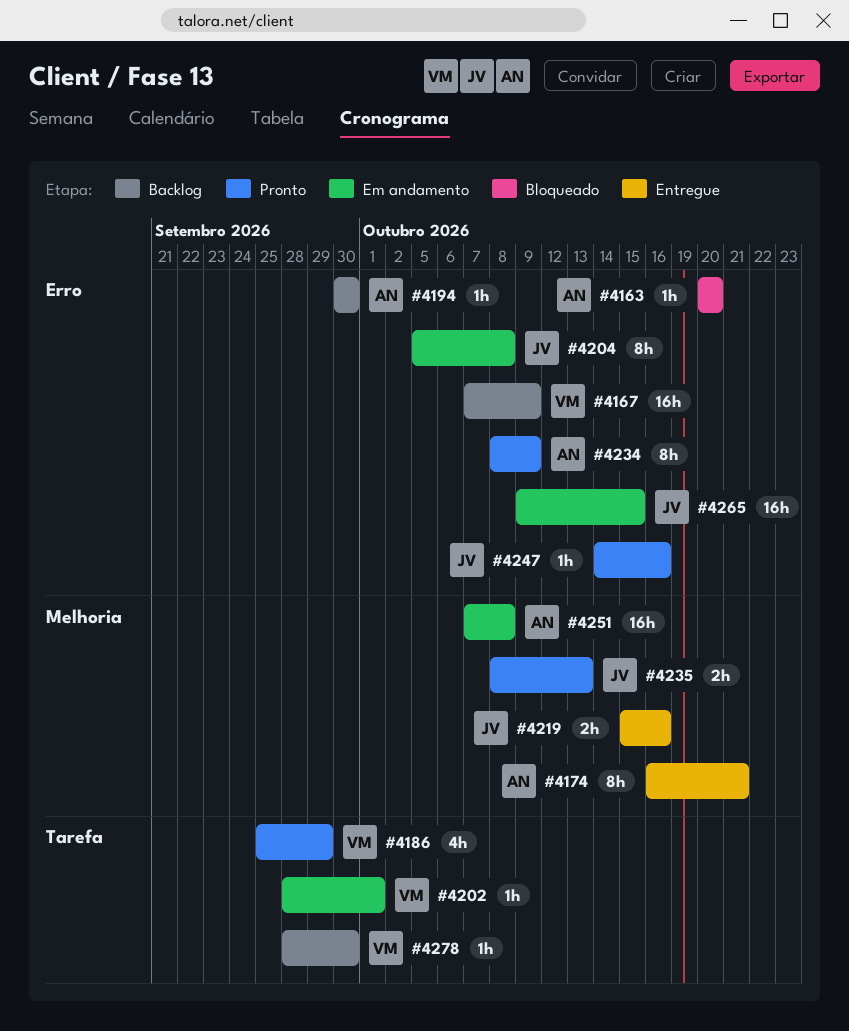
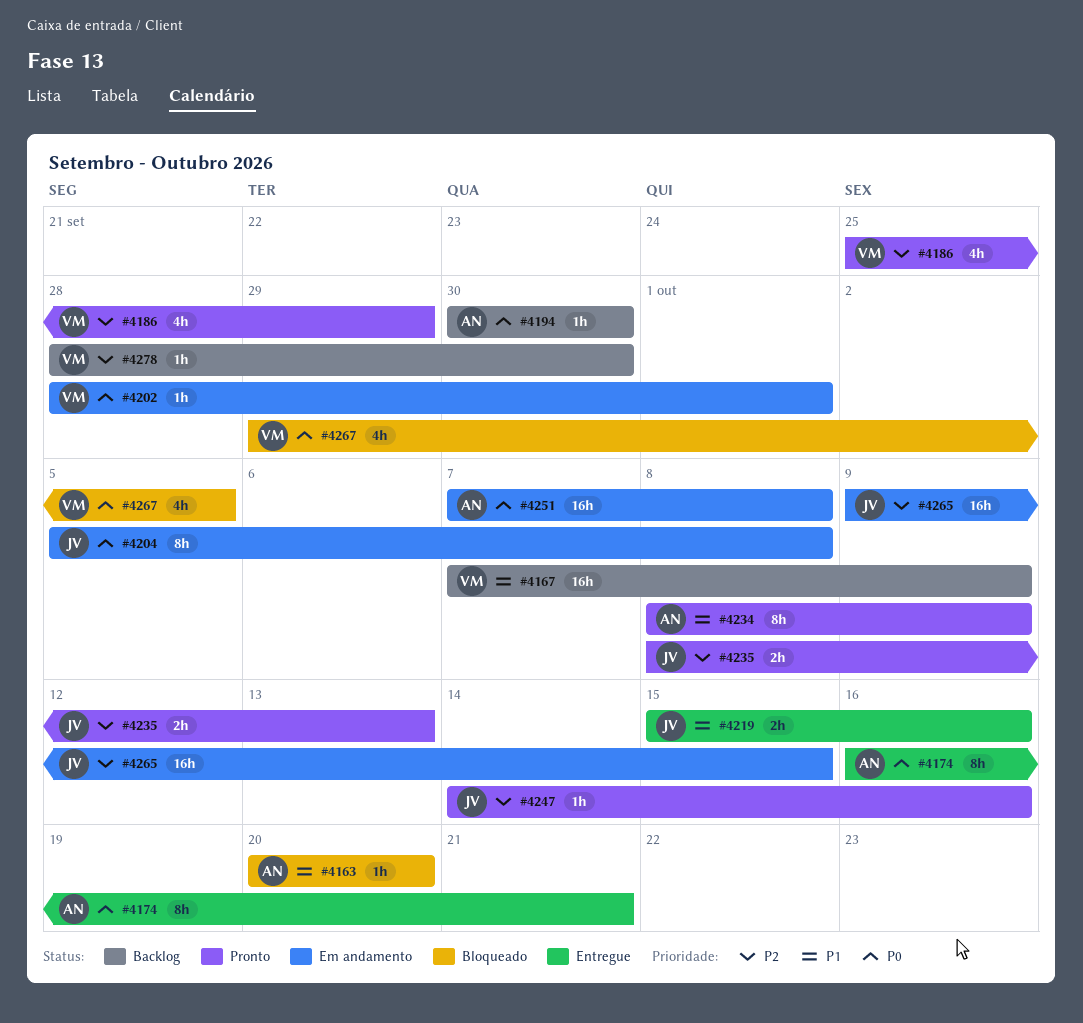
#4267: none -> present

